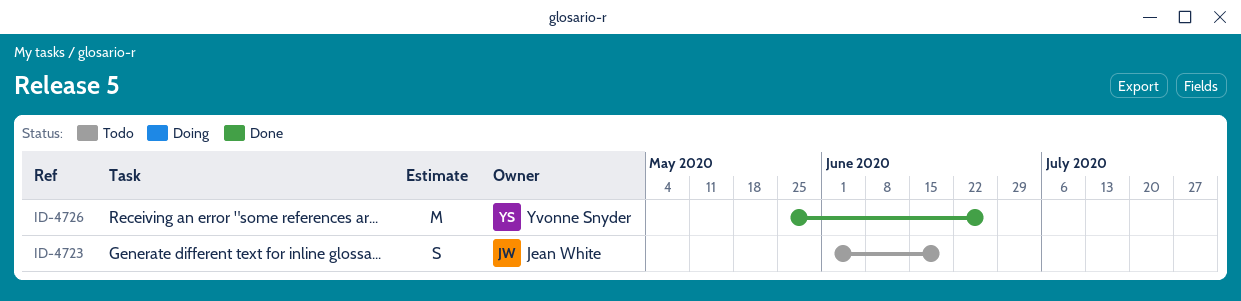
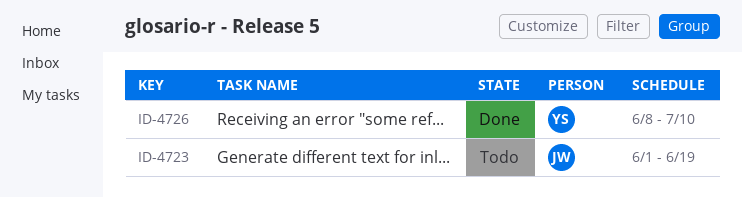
ID-4726, start: May 25 -> Jun 8
ID-4726, due: Jun 26 -> Jul 10

